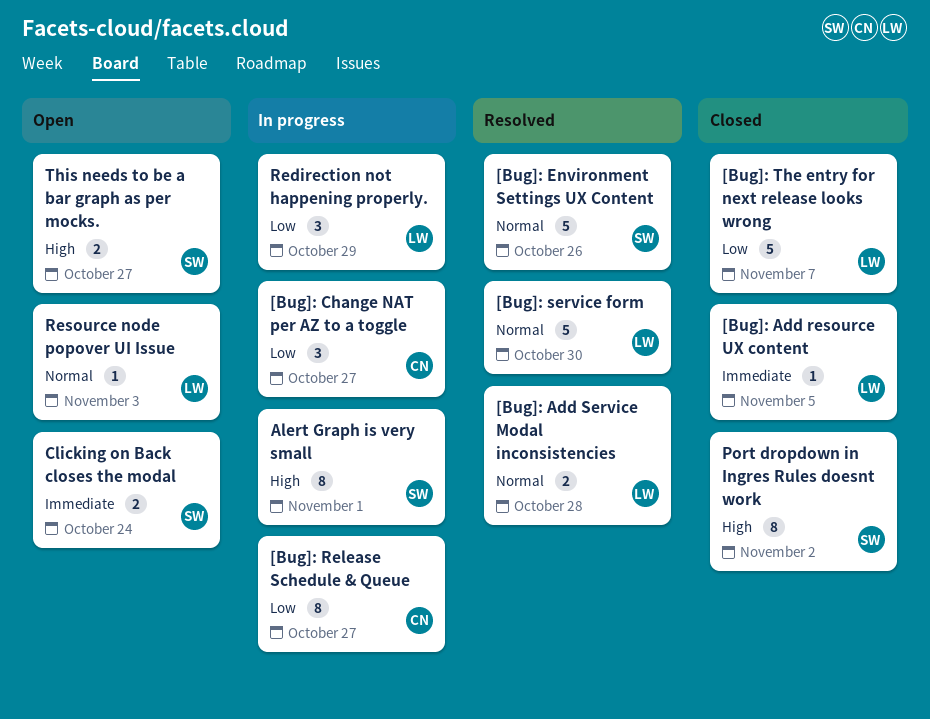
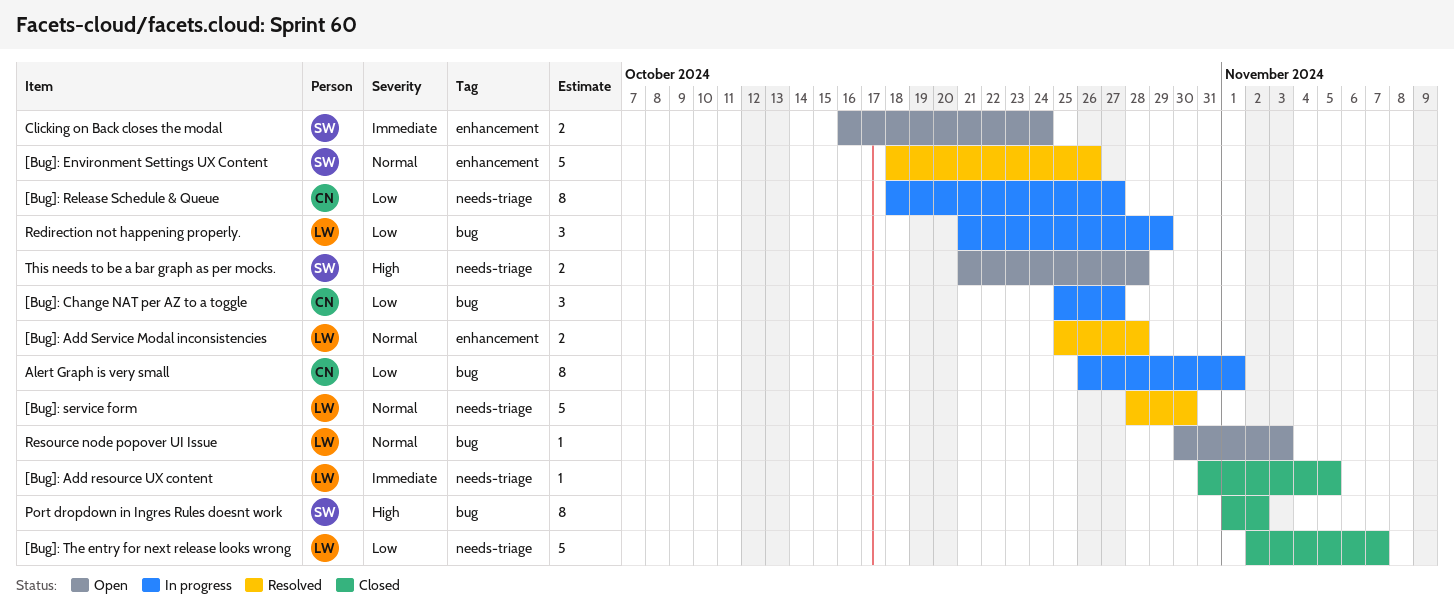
Alert Graph is very small, owner: SW -> CN
Alert Graph is very small, priority: High -> Low
This needs to be a bar graph as per mocks., due: Oct 27 -> Oct 28

